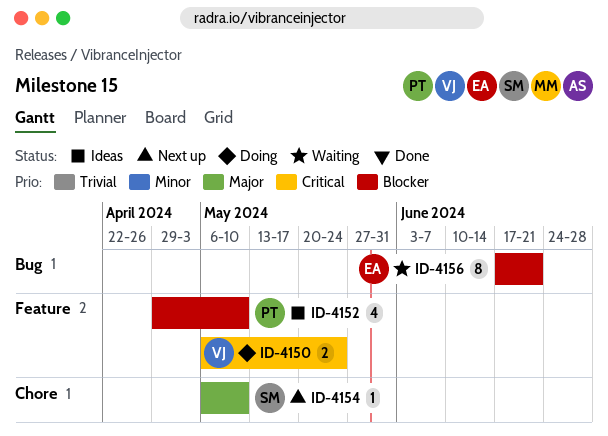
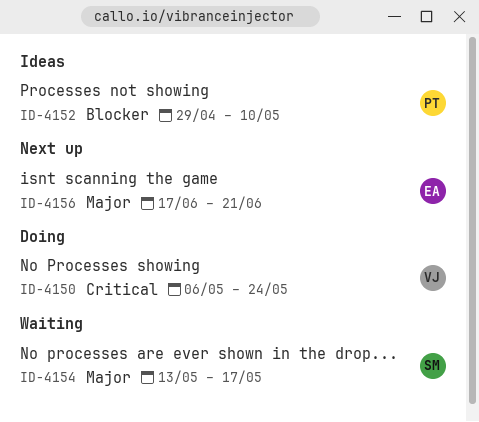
ID-4154, status: Next up -> Waiting
ID-4154, start: May 6 -> May 13
ID-4154, due: May 10 -> May 17
ID-4156, status: Waiting -> Next up
ID-4156, priority: Blocker -> Major

